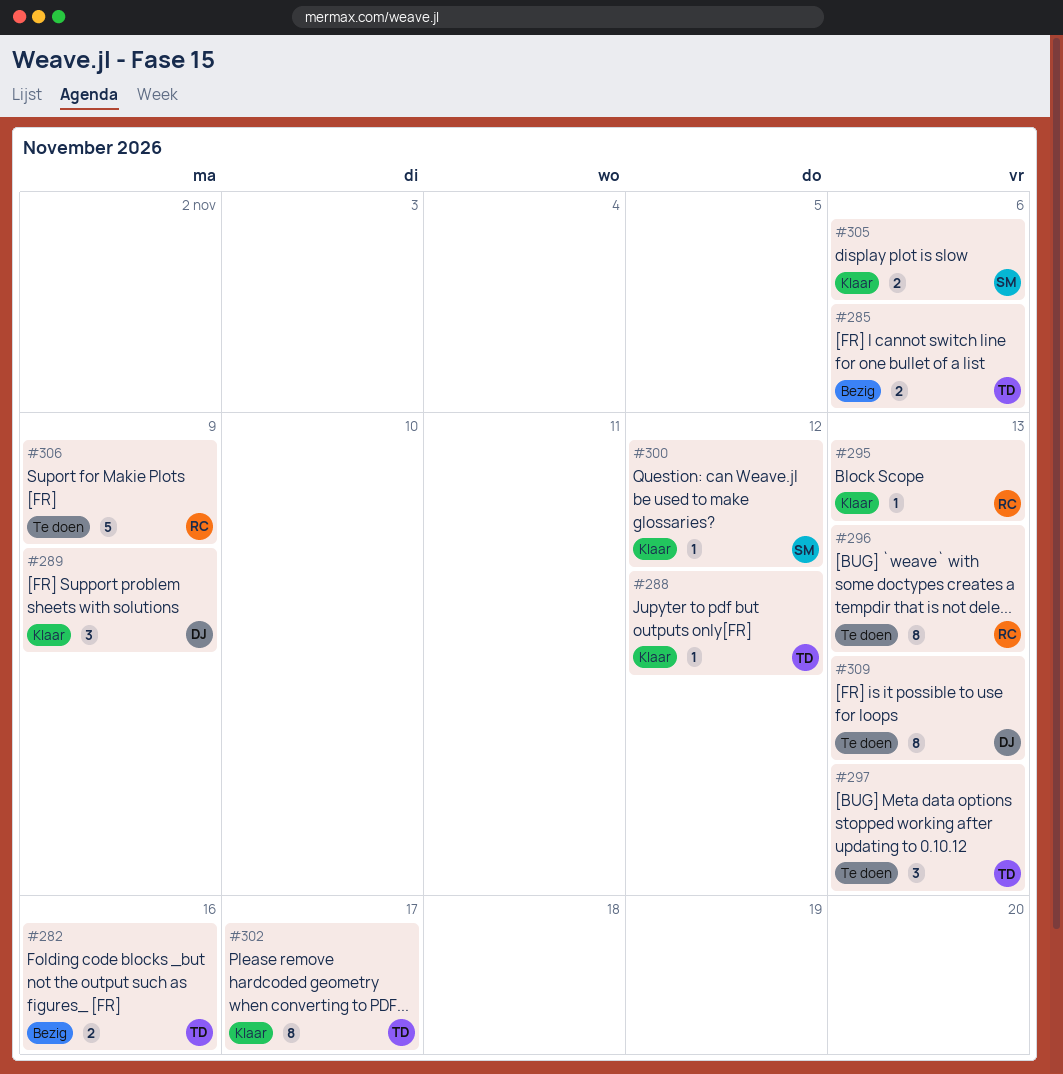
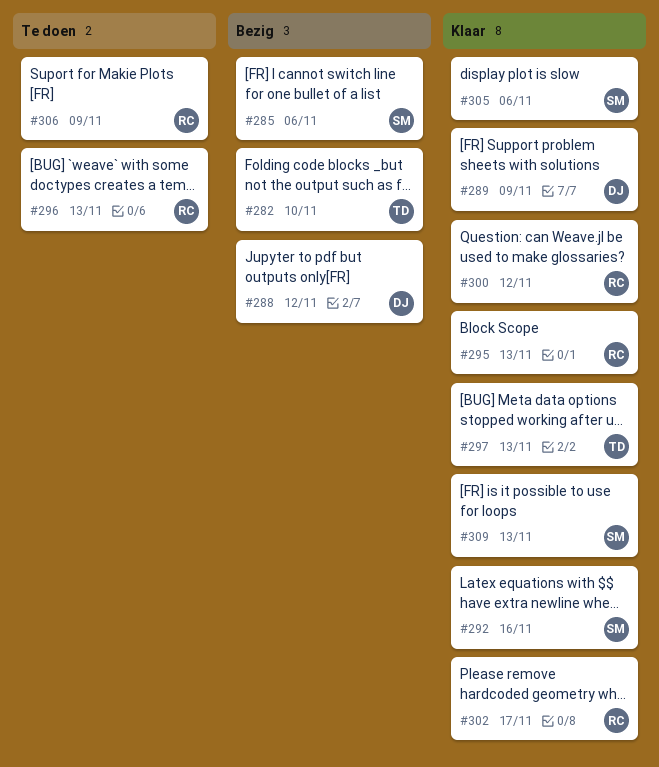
#282, due: Nov 16 -> Nov 10
#285, owner: TD -> SM
#288, status: Klaar -> Bezig
#288, owner: TD -> DJ
#292: none -> present
#297, status: Te doen -> Klaar
#300, owner: SM -> RC
#302, owner: TD -> RC
#309, status: Te doen -> Klaar
#309, owner: DJ -> SM

